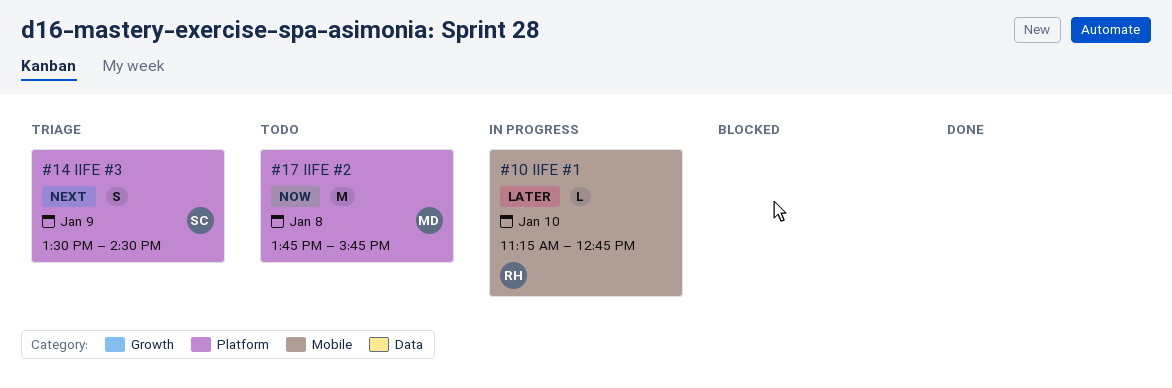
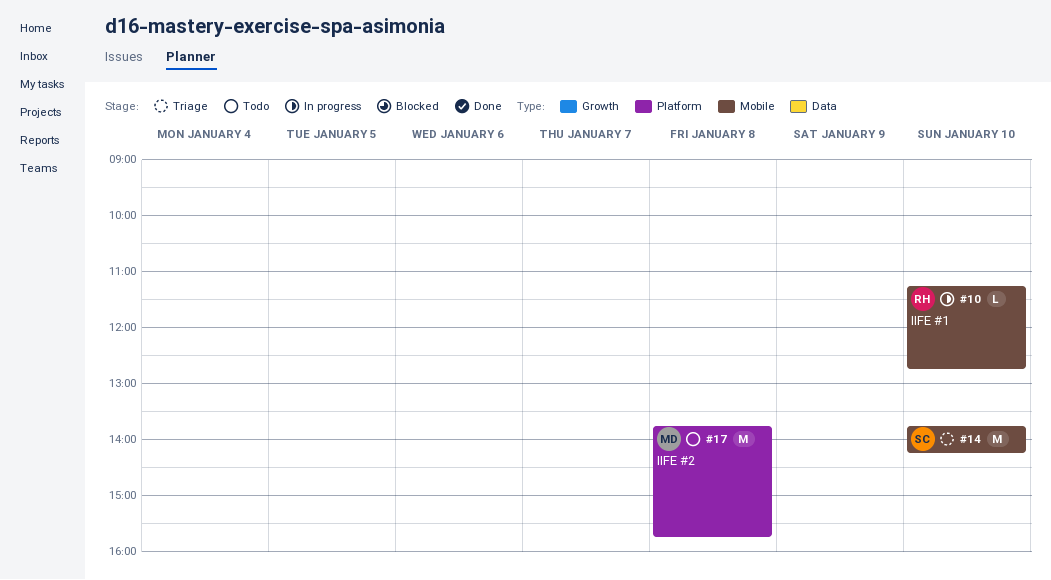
#14, label: Platform -> Mobile
#14, estimate: S -> M
#14, day: Jan 9 -> Jan 10
#14, begins: 13:30 -> 13:45
#14, ends: 14:30 -> 14:15

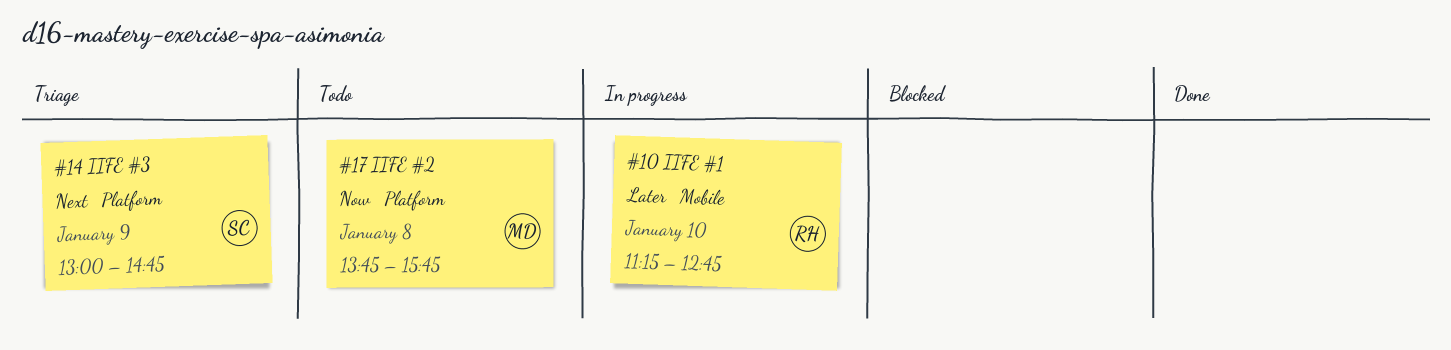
#14, label: Mobile -> Platform
#14, day: Jan 10 -> Jan 9
#14, begins: 13:45 -> 13:00
#14, ends: 14:15 -> 14:45

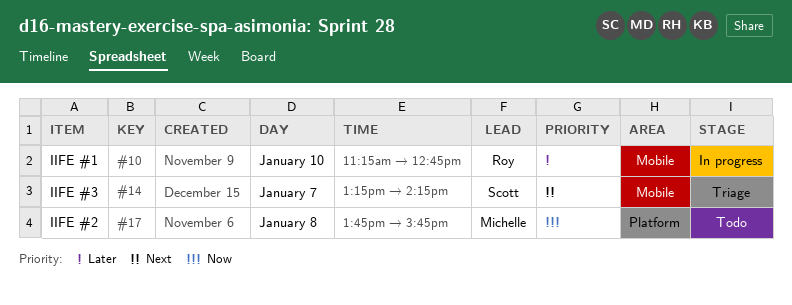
#14, label: Platform -> Mobile
#14, day: Jan 9 -> Jan 7
#14, begins: 13:00 -> 13:15
#14, ends: 14:45 -> 14:15

